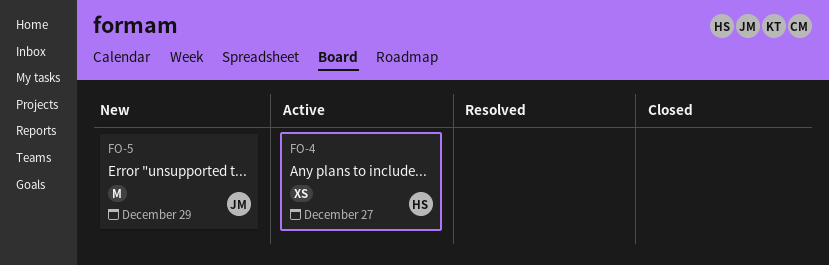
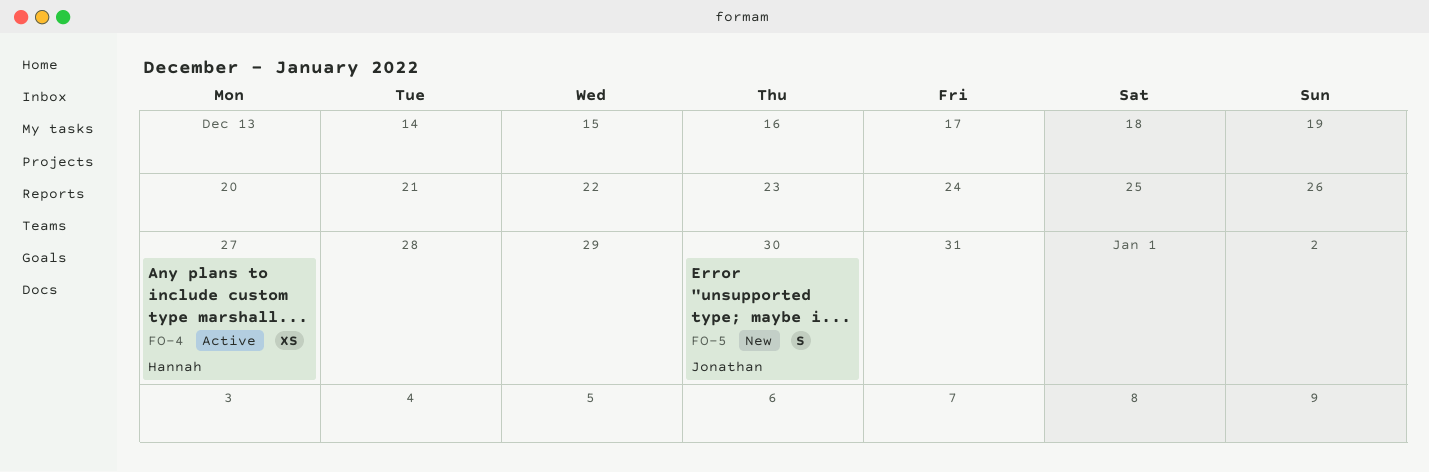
FO-5, estimate: M -> S
FO-5, due: Dec 29 -> Dec 30

